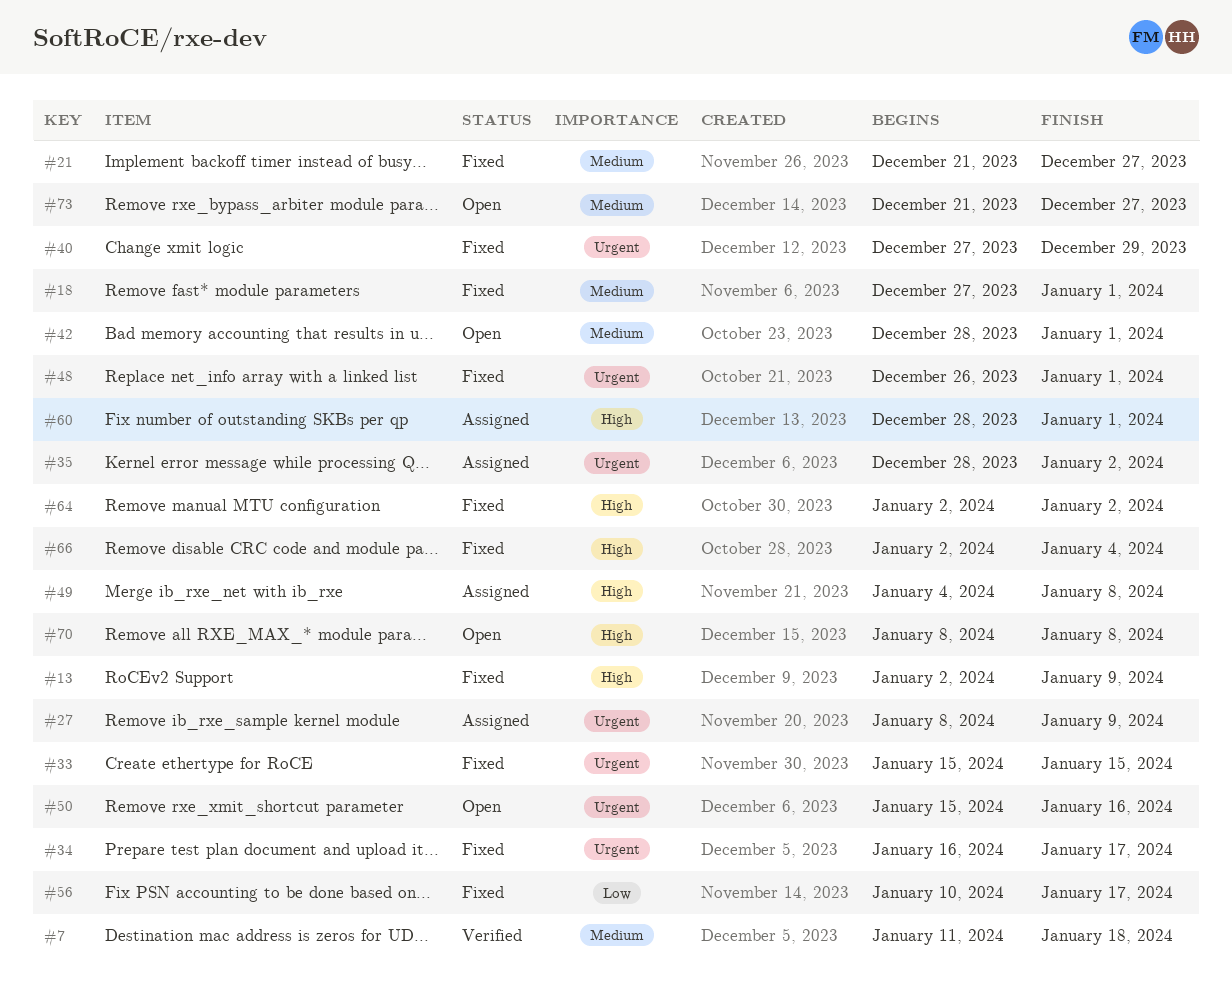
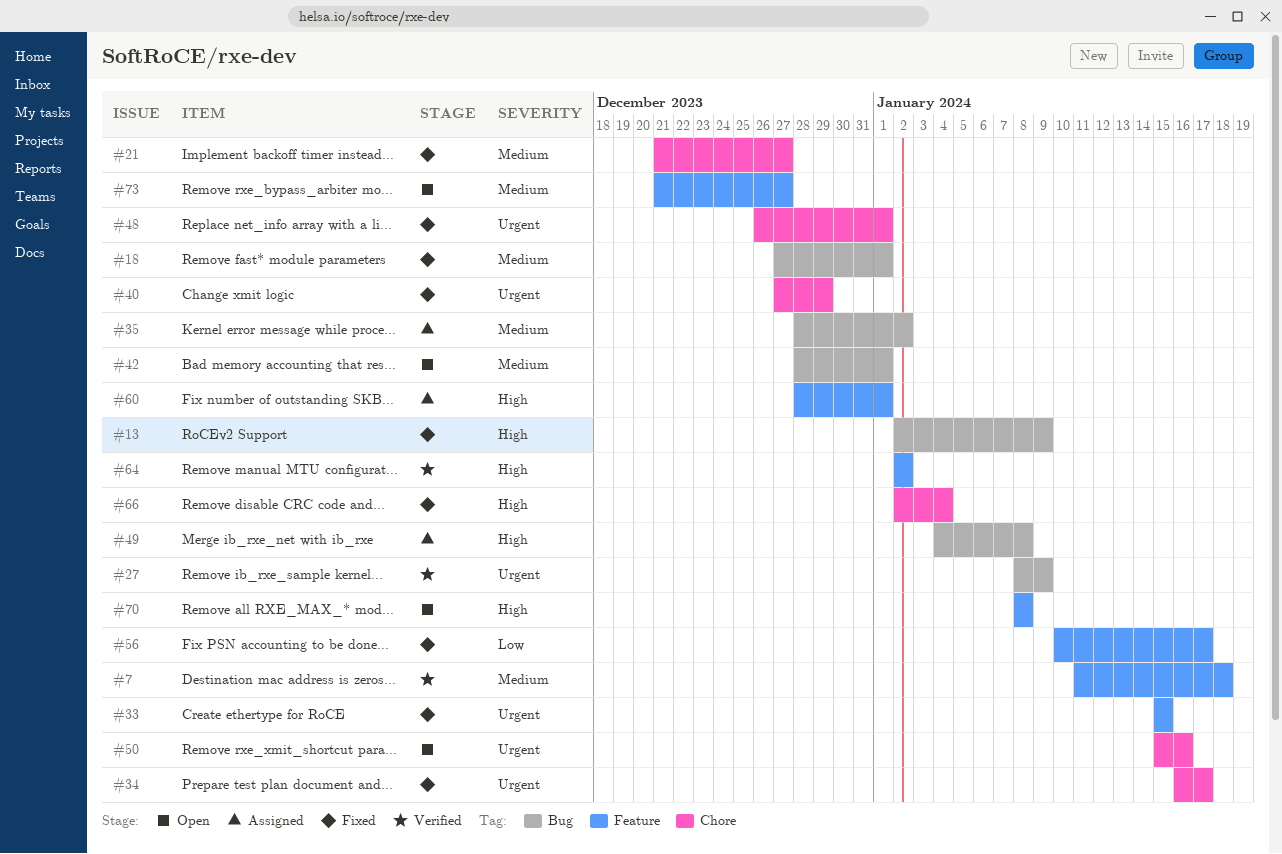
#27, status: Assigned -> Verified
#35, priority: Urgent -> Medium
#64, status: Fixed -> Verified

